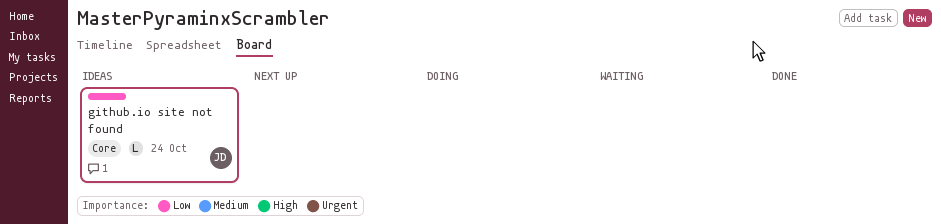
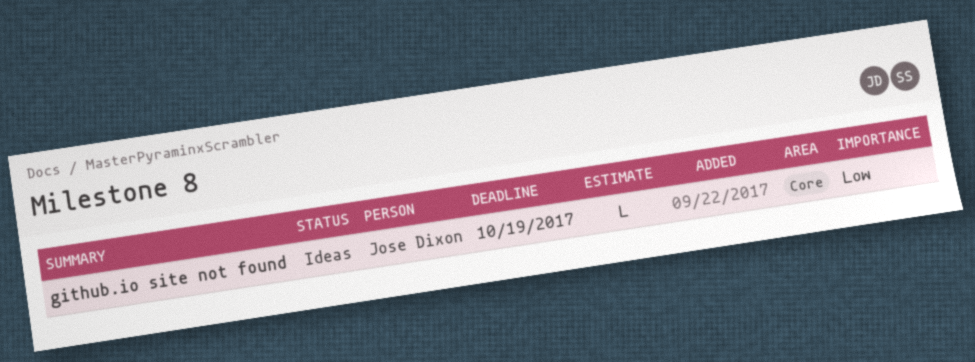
github.io site not found, due: Oct 24 -> Oct 19

